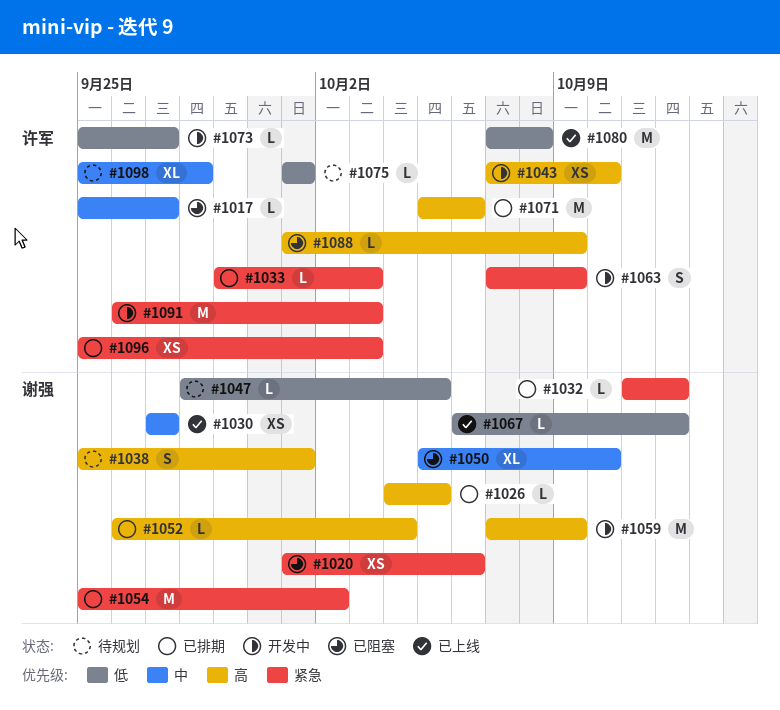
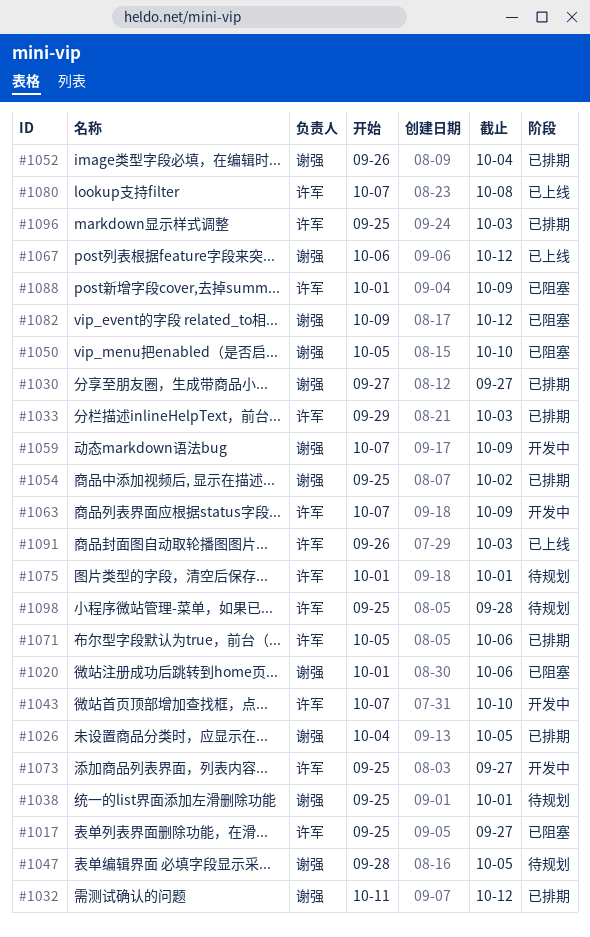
#1030, status: 已上线 -> 已排期
#1082: none -> present
#1091, status: 开发中 -> 已上线

